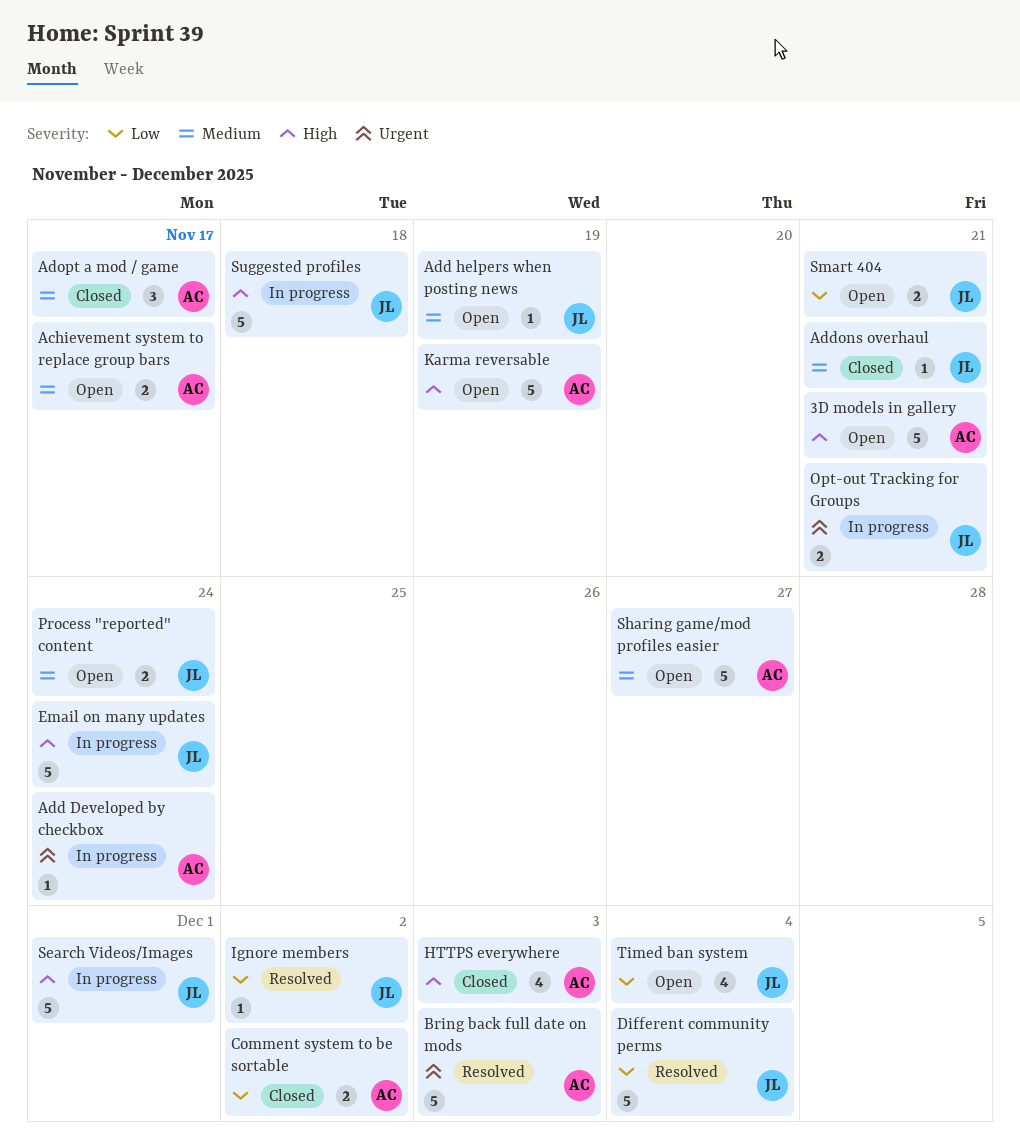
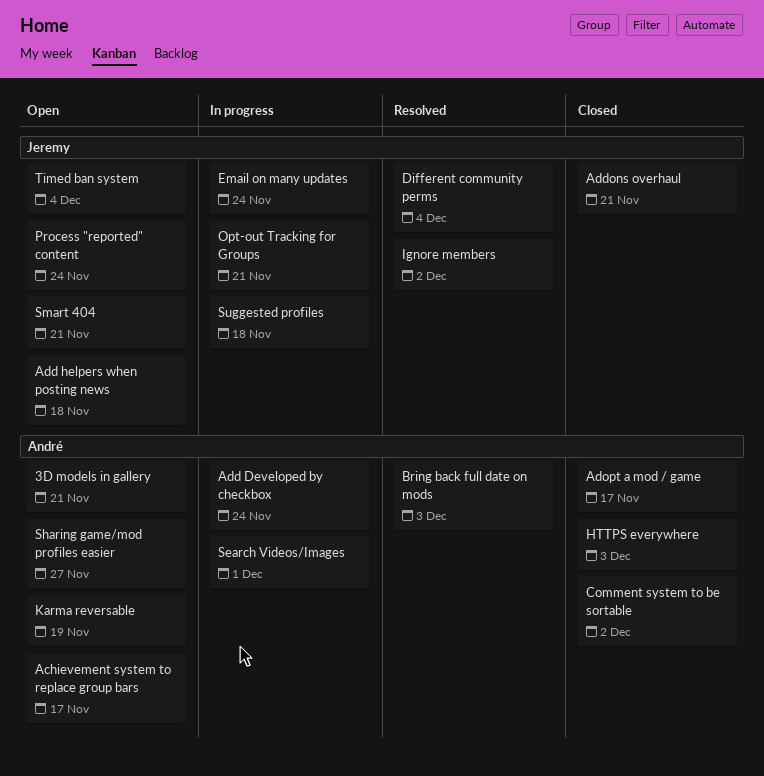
Add helpers when posting news, due: Nov 19 -> Nov 18
Search Videos/Images, owner: Jeremy -> André

